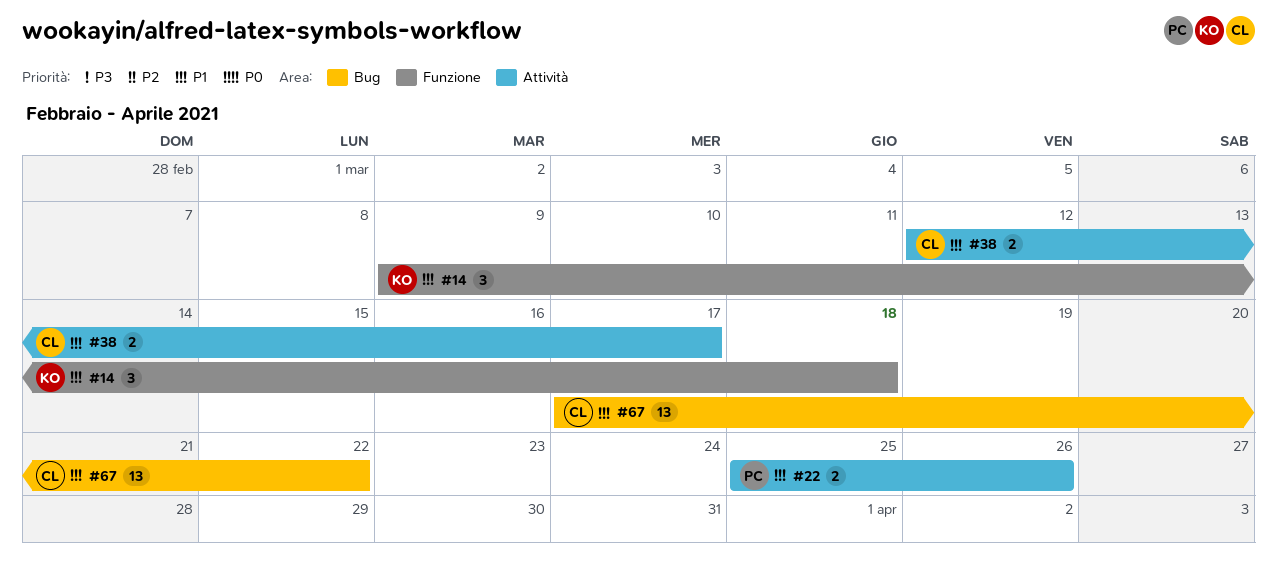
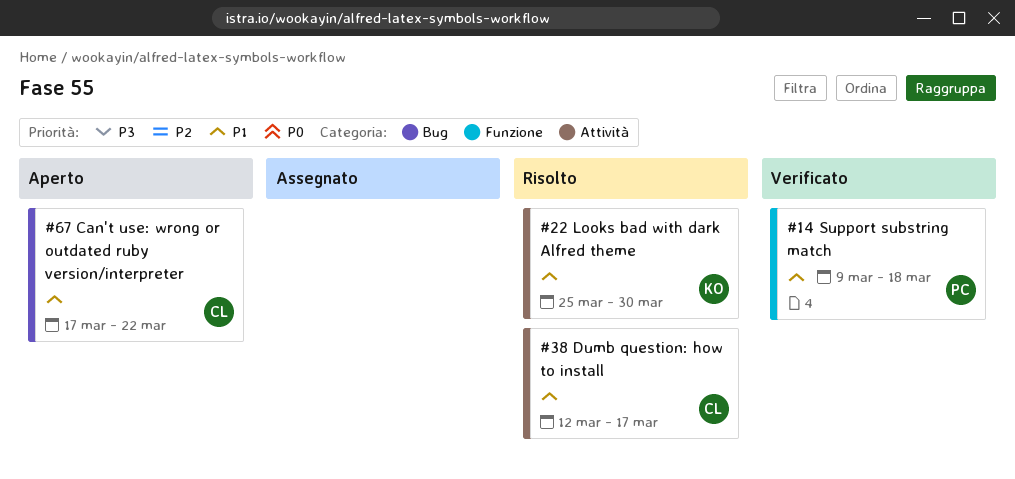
#14, owner: KO -> PC
#22, owner: PC -> KO
#22, due: Mar 26 -> Mar 30

